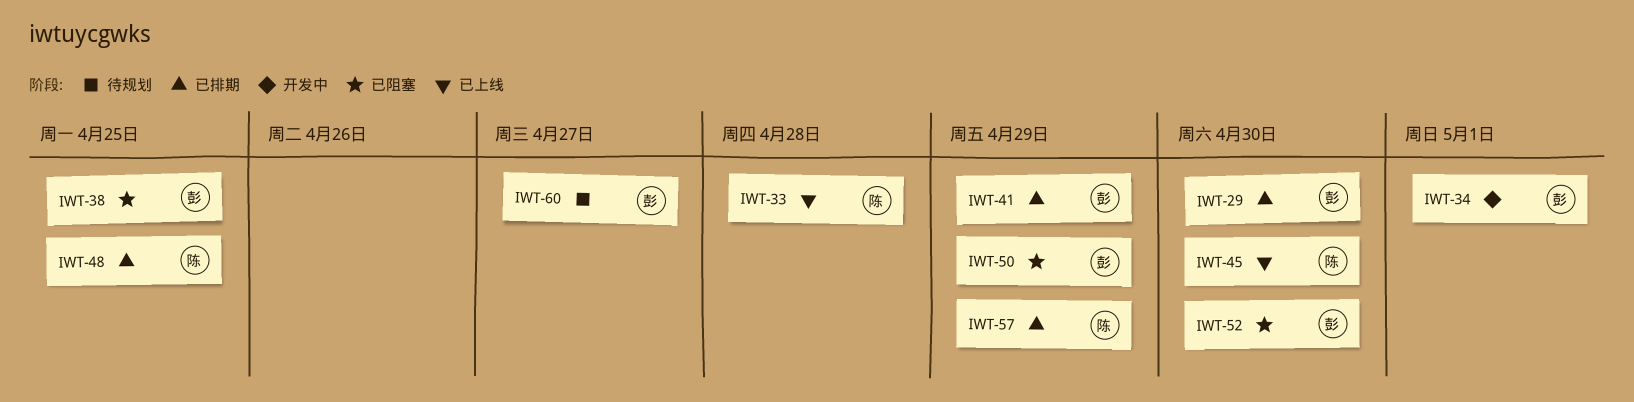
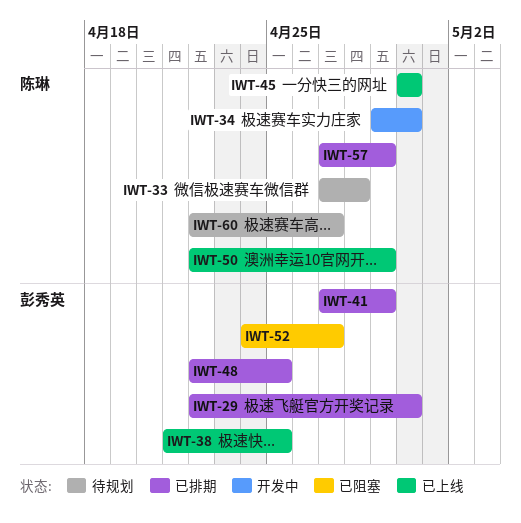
IWT-33, status: 已上线 -> 待规划
IWT-34, owner: 彭秀英 -> 陈琳
IWT-34, due: May 1 -> Apr 30
IWT-38, status: 已阻塞 -> 已上线
IWT-48, owner: 陈琳 -> 彭秀英
IWT-50, status: 已阻塞 -> 已上线
IWT-50, owner: 彭秀英 -> 陈琳
IWT-52, due: Apr 30 -> Apr 27
IWT-60, owner: 彭秀英 -> 陈琳

